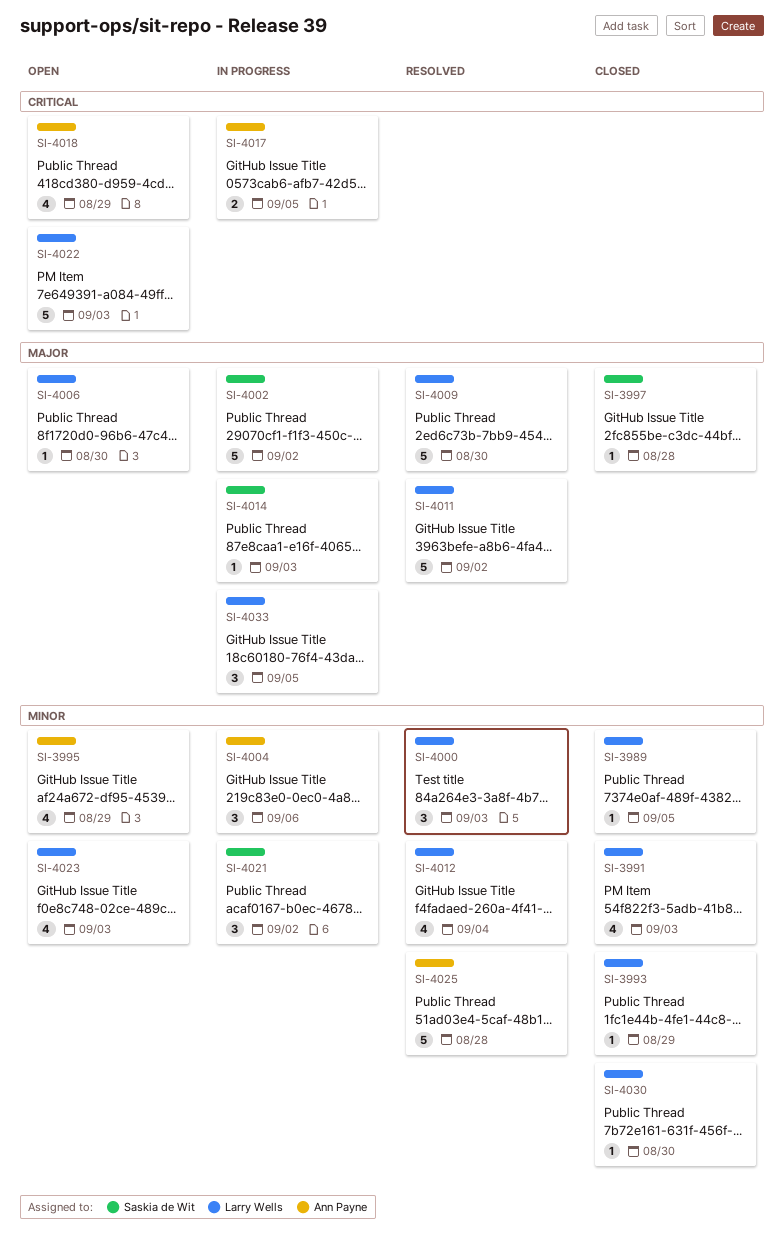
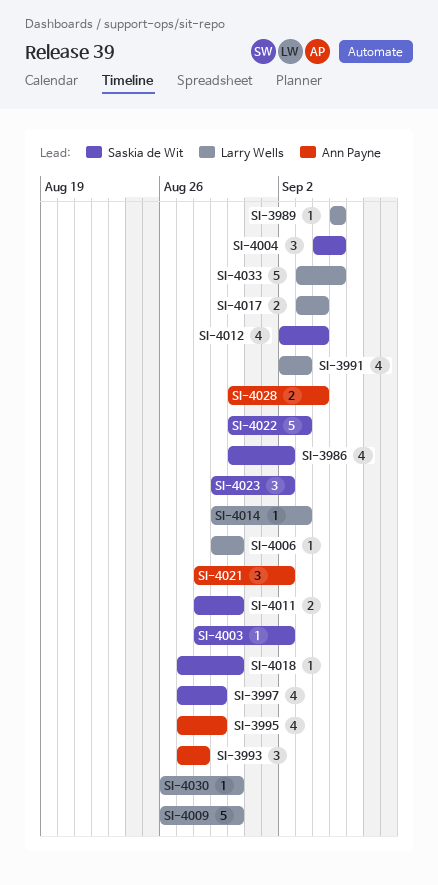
SI-3986: none -> present
SI-3993, owner: Larry Wells -> Ann Payne
SI-3993, estimate: 1 -> 3
SI-3993, due: Aug 29 -> Aug 28
SI-3997, estimate: 1 -> 4
SI-3997, due: Aug 28 -> Aug 29
SI-4000: present -> none
SI-4002: present -> none
SI-4003: none -> present
SI-4004, owner: Ann Payne -> Saskia de Wit
SI-4004, due: Sep 6 -> Sep 5
SI-4011, owner: Larry Wells -> Saskia de Wit
SI-4011, estimate: 5 -> 2
SI-4011, due: Sep 2 -> Aug 30
SI-4012, owner: Larry Wells -> Saskia de Wit
SI-4014, owner: Saskia de Wit -> Larry Wells
SI-4017, owner: Ann Payne -> Larry Wells
SI-4017, due: Sep 5 -> Sep 4
SI-4018, owner: Ann Payne -> Saskia de Wit
SI-4018, estimate: 4 -> 1
SI-4018, due: Aug 29 -> Aug 30
SI-4021, owner: Saskia de Wit -> Ann Payne
SI-4022, owner: Larry Wells -> Saskia de Wit
SI-4023, owner: Larry Wells -> Saskia de Wit
SI-4023, estimate: 4 -> 3
SI-4023, due: Sep 3 -> Sep 2
SI-4025: present -> none
SI-4028: none -> present
SI-4033, estimate: 3 -> 5

